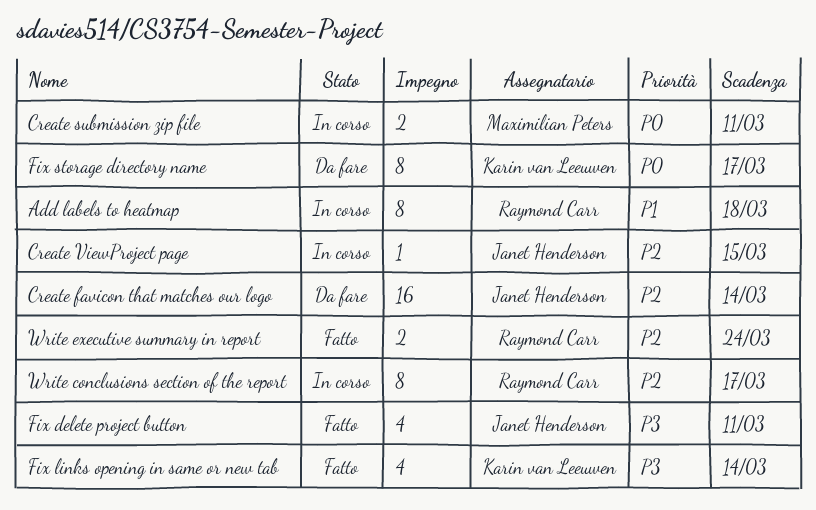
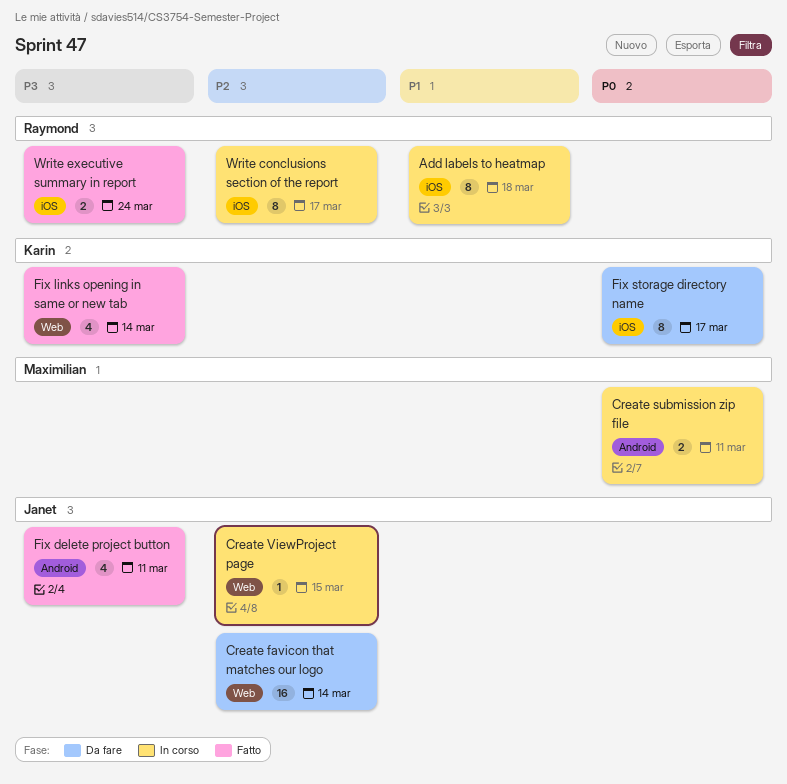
Write executive summary in report, priority: P2 -> P3

